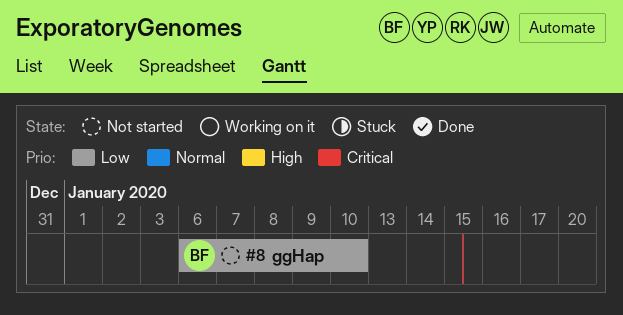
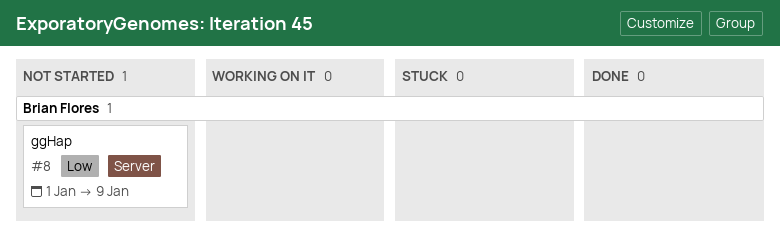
#8, start: Jan 6 -> Jan 1
#8, due: Jan 10 -> Jan 9

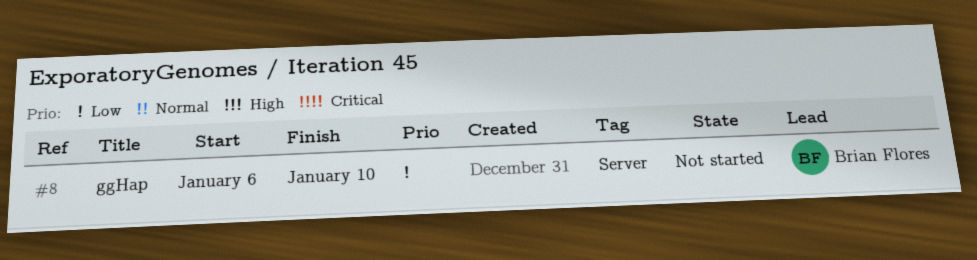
#8, start: Jan 1 -> Jan 6
#8, due: Jan 9 -> Jan 10

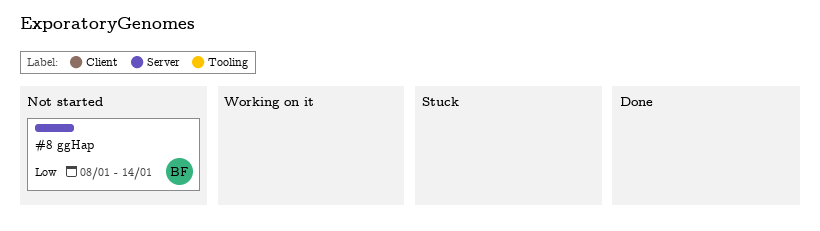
#8, start: Jan 6 -> Jan 8
#8, due: Jan 10 -> Jan 14

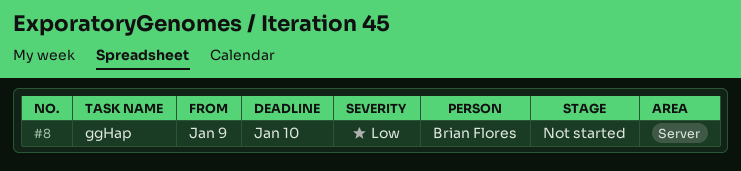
#8, start: Jan 8 -> Jan 9
#8, due: Jan 14 -> Jan 10

